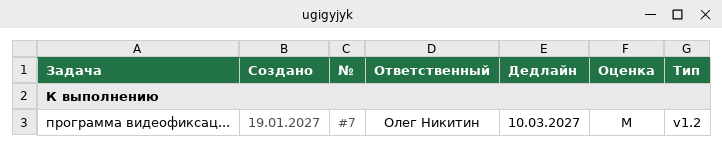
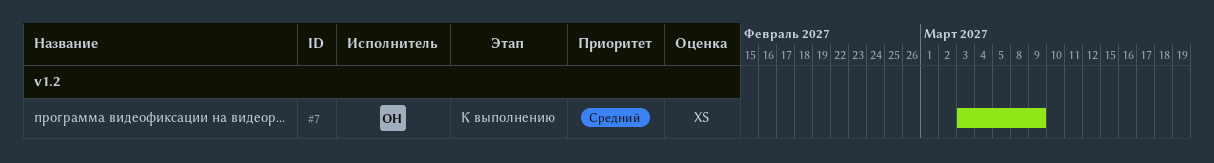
#7, estimate: M -> XS
#7, due: Mar 10 -> Mar 9

